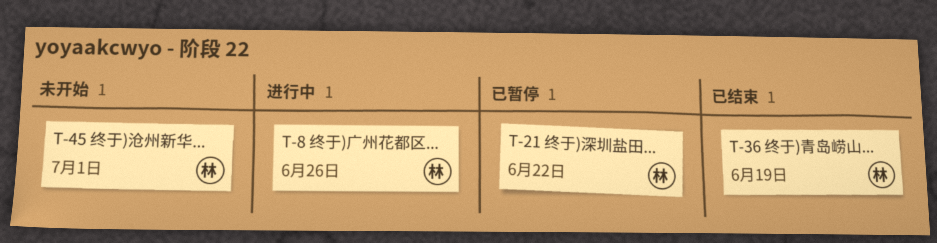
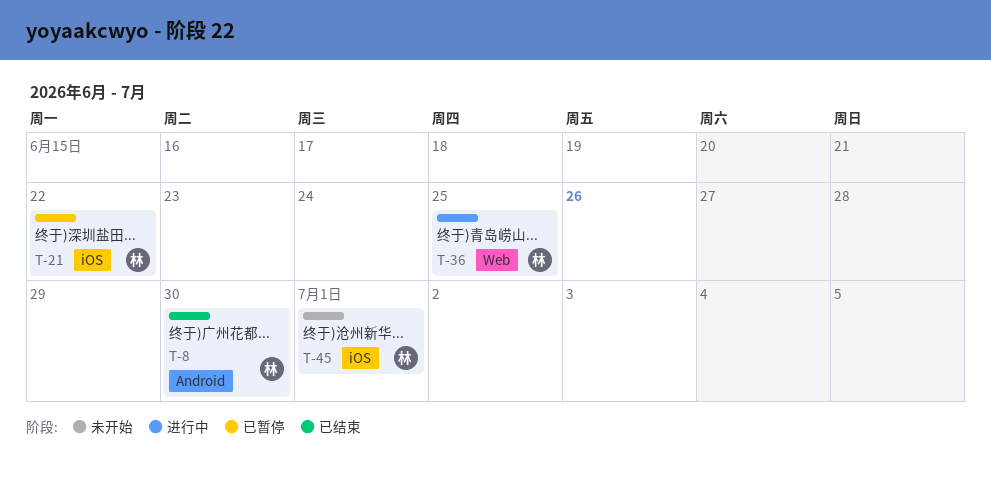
T-8, status: 进行中 -> 已结束
T-8, due: Jun 26 -> Jun 30
T-36, status: 已结束 -> 进行中
T-36, due: Jun 19 -> Jun 25

